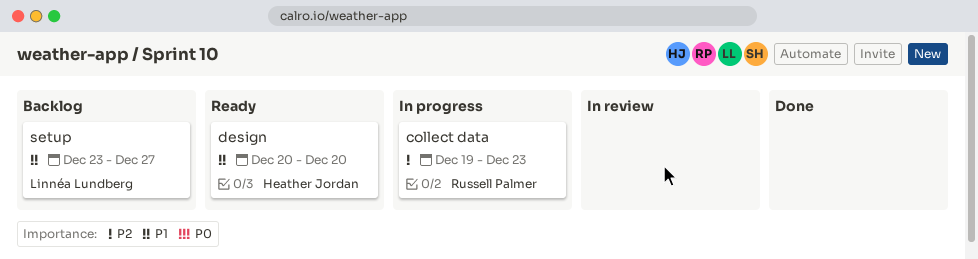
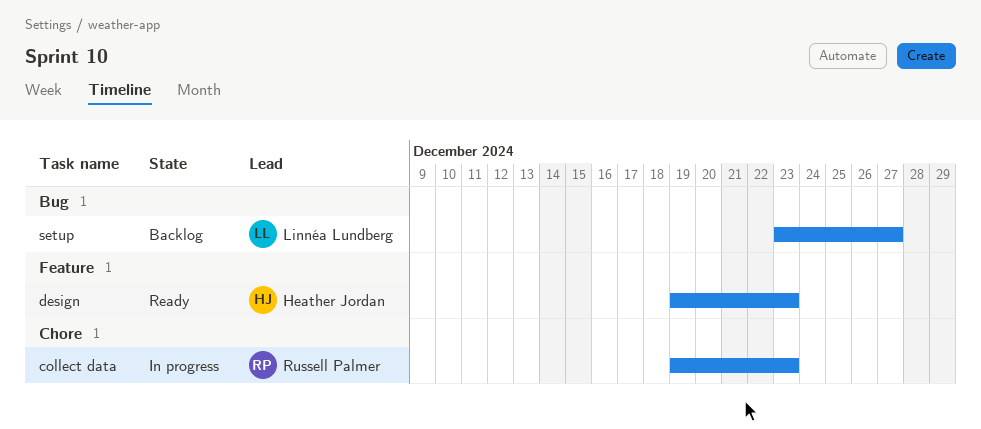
design, start: Dec 20 -> Dec 19
design, due: Dec 20 -> Dec 23

